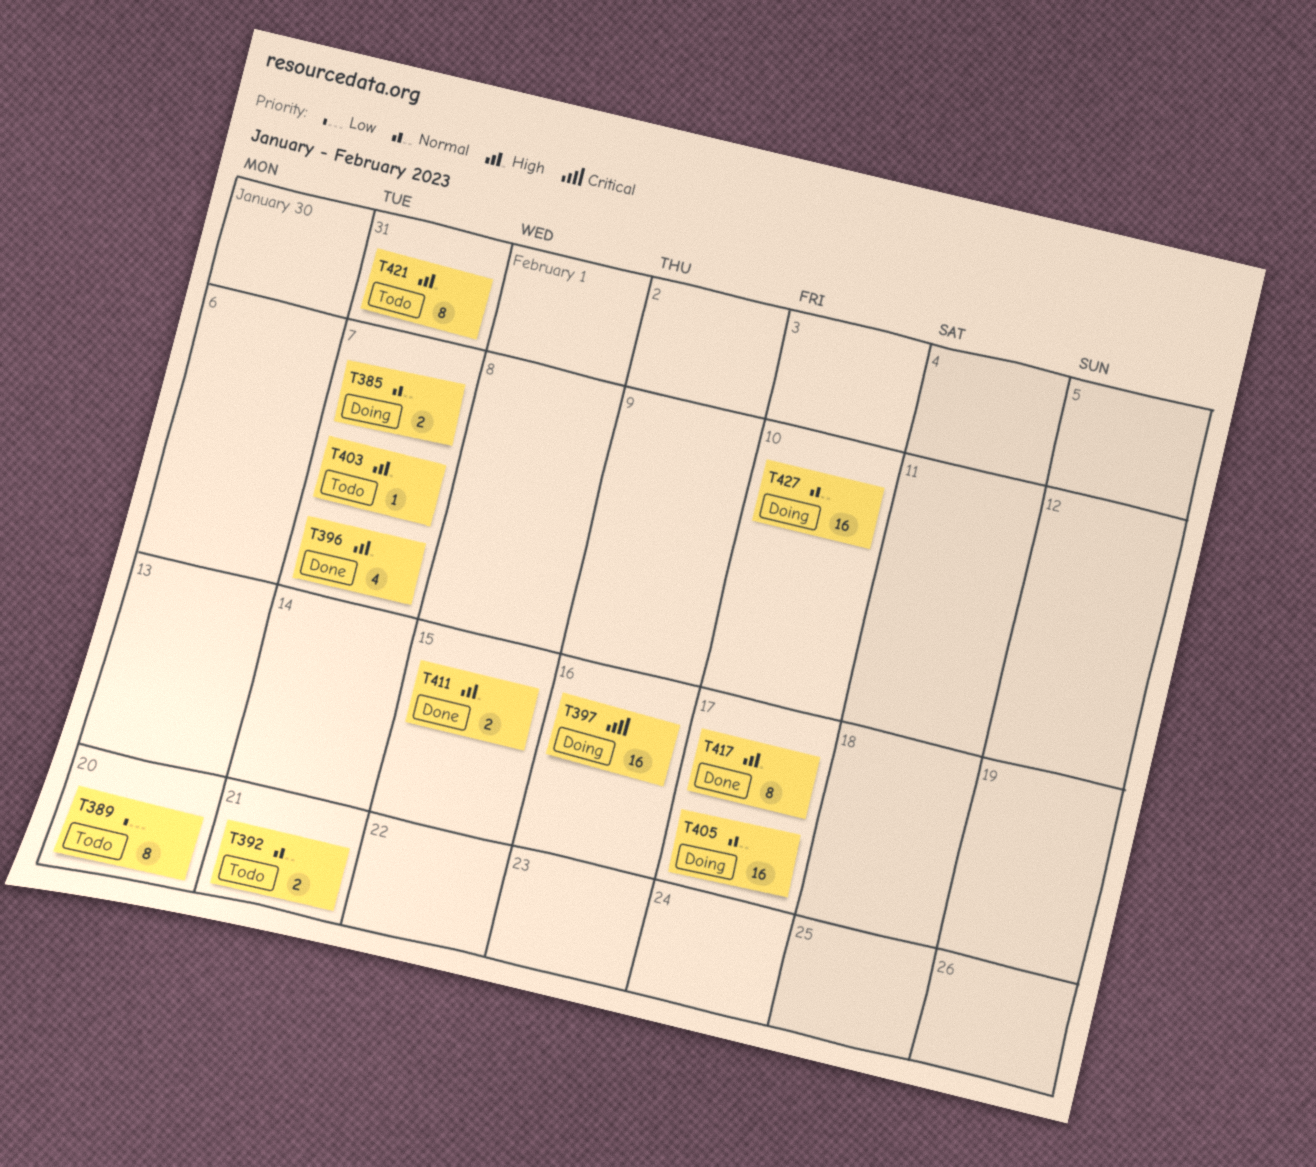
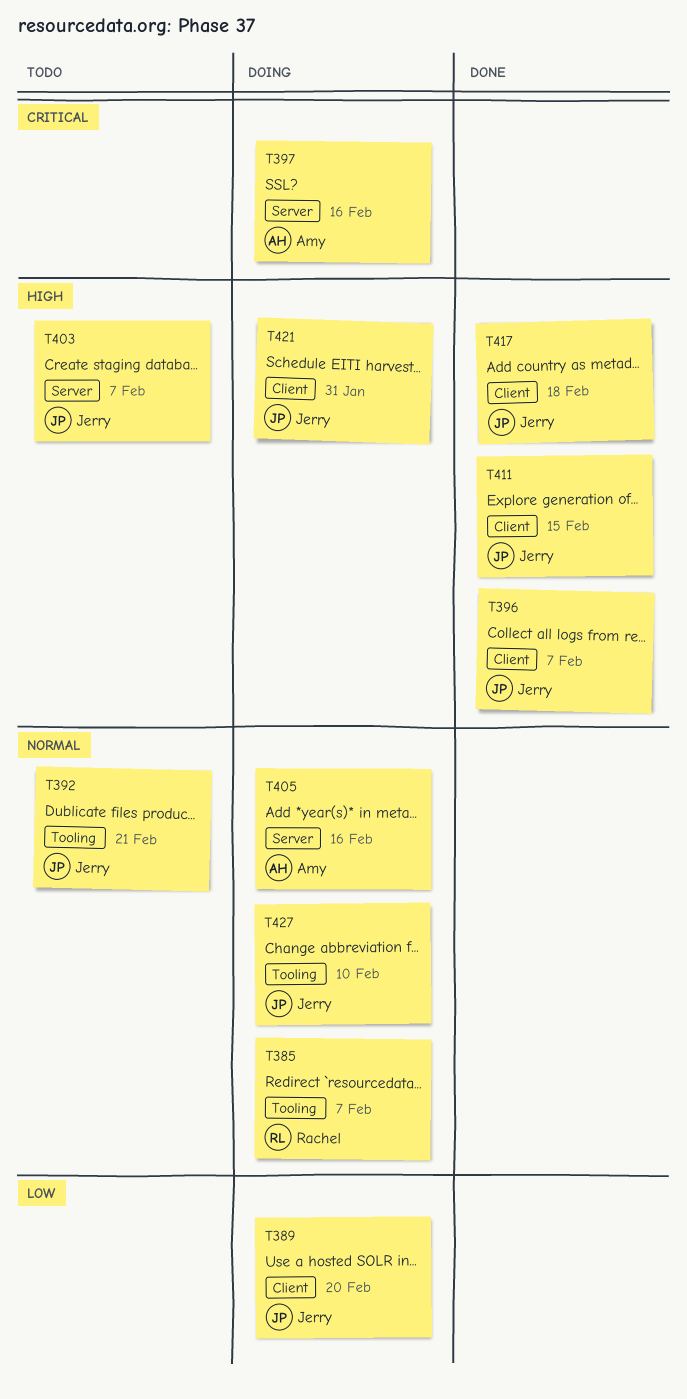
T389, status: Todo -> Doing
T405, due: Feb 17 -> Feb 16
T417, due: Feb 17 -> Feb 18
T421, status: Todo -> Doing

